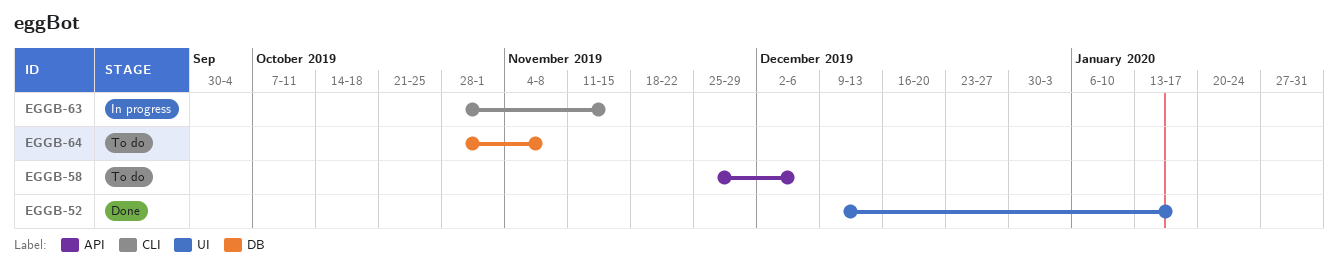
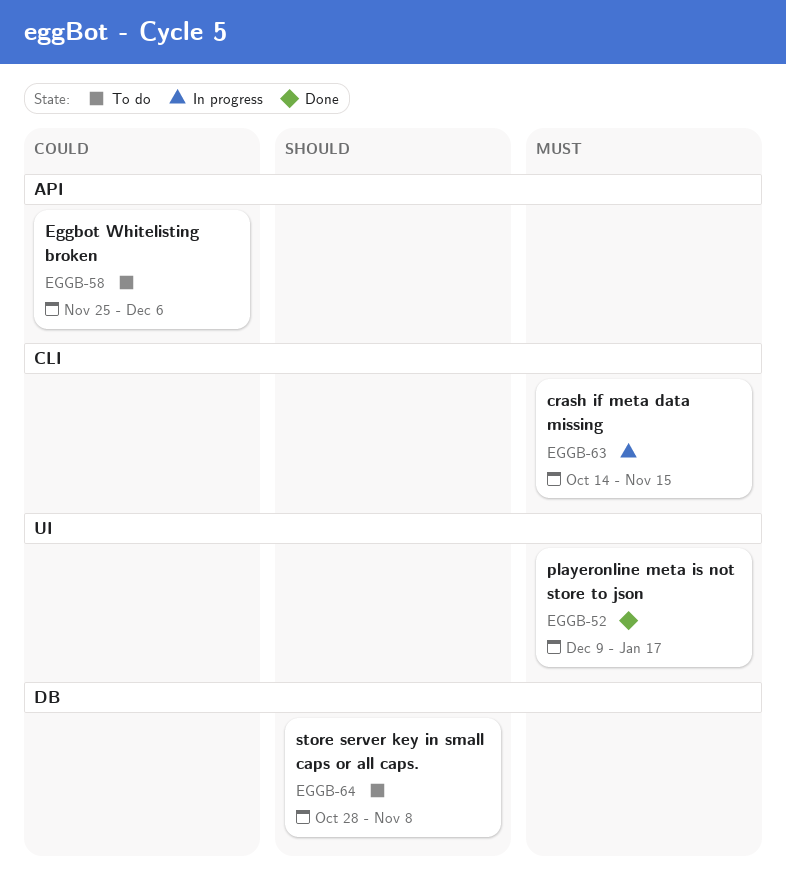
EGGB-63, start: Oct 28 -> Oct 14

